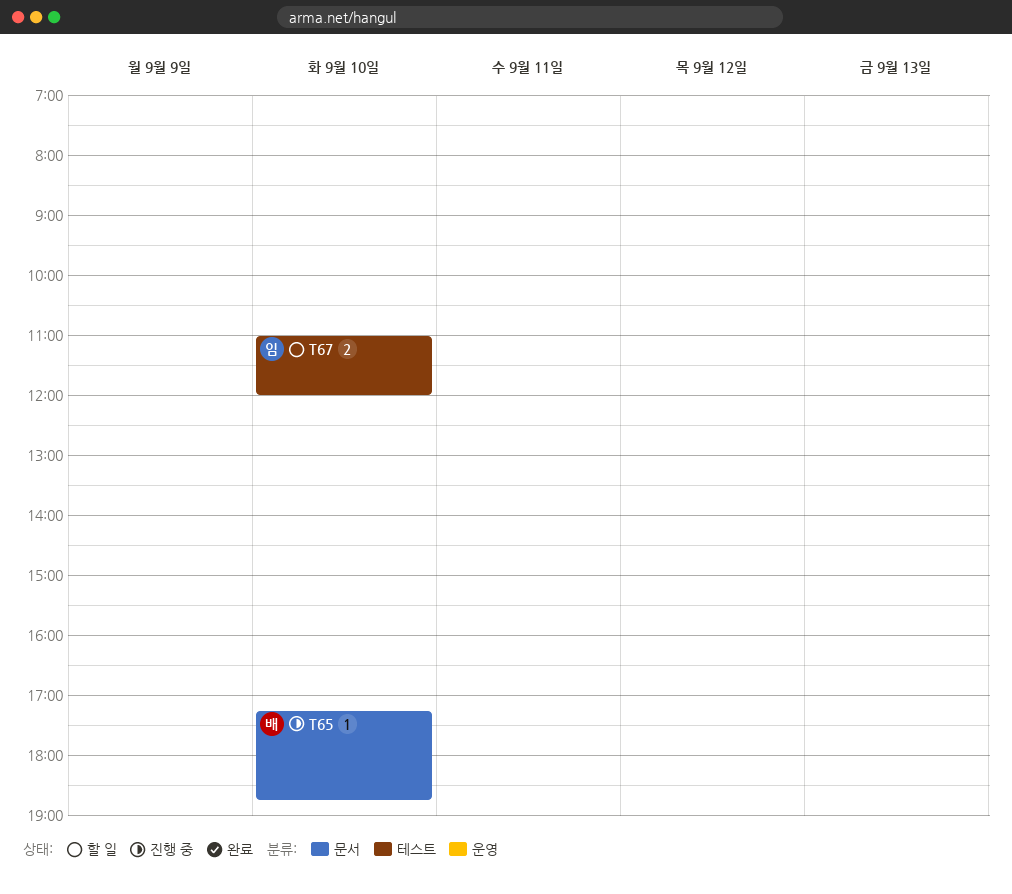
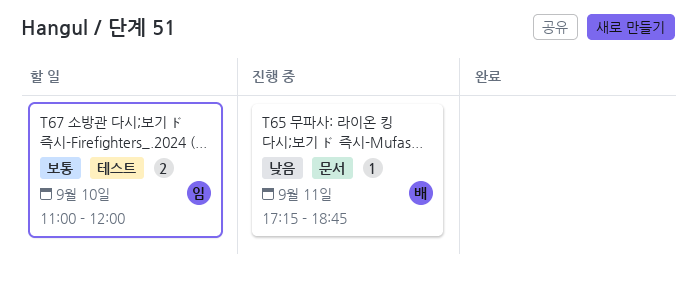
T65, day: Sep 10 -> Sep 11

